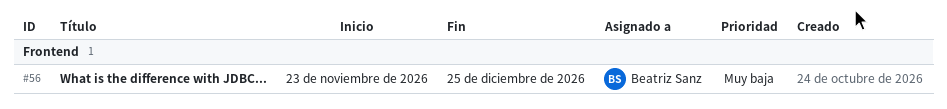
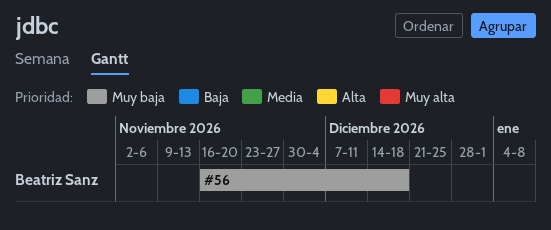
#56, start: Nov 23 -> Nov 16
#56, due: Dec 25 -> Dec 18

